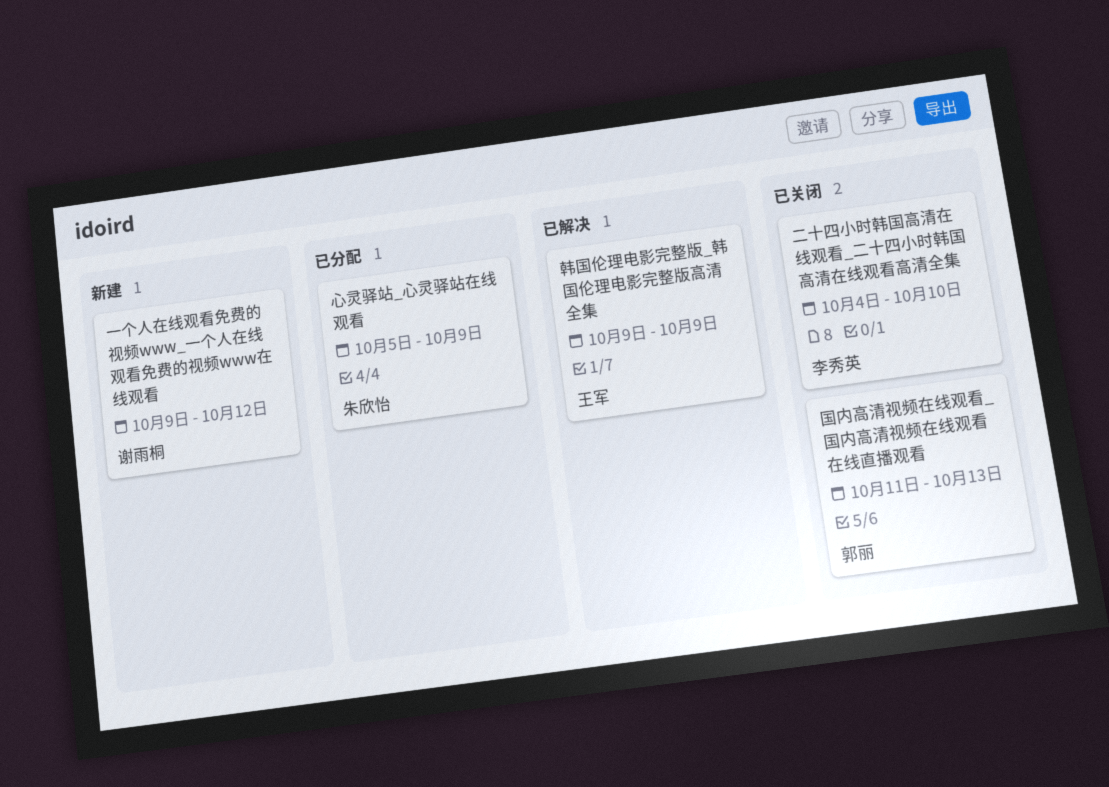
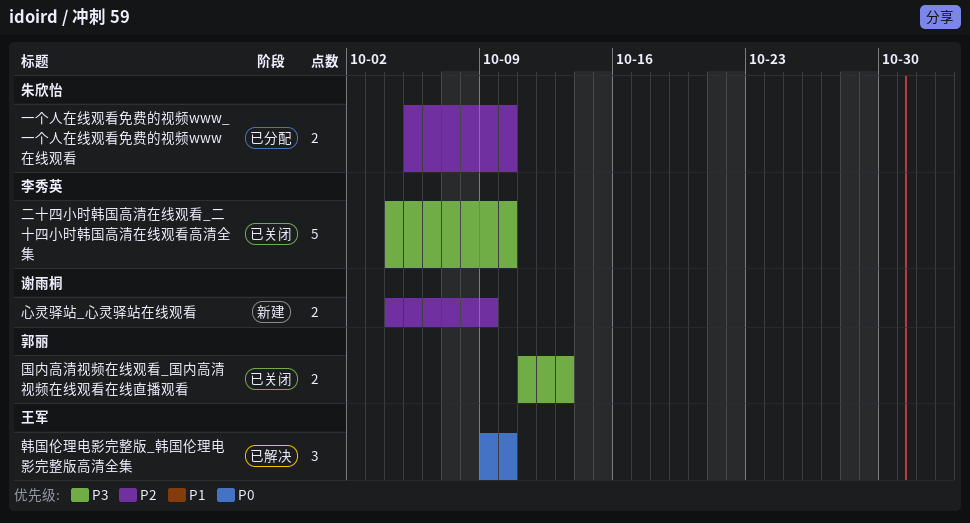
一个人在线观看免费的视频www_一个人在线观看免费的视频www在线观看, status: 新建 -> 已分配
一个人在线观看免费的视频www_一个人在线观看免费的视频www在线观看, owner: 谢雨桐 -> 朱欣怡
一个人在线观看免费的视频www_一个人在线观看免费的视频www在线观看, start: Oct 9 -> Oct 5
一个人在线观看免费的视频www_一个人在线观看免费的视频www在线观看, due: Oct 12 -> Oct 10
心灵驿站_心灵驿站在线观看, status: 已分配 -> 新建
心灵驿站_心灵驿站在线观看, owner: 朱欣怡 -> 谢雨桐
心灵驿站_心灵驿站在线观看, start: Oct 5 -> Oct 4
韩国伦理电影完整版_韩国伦理电影完整版高清全集, due: Oct 9 -> Oct 10

